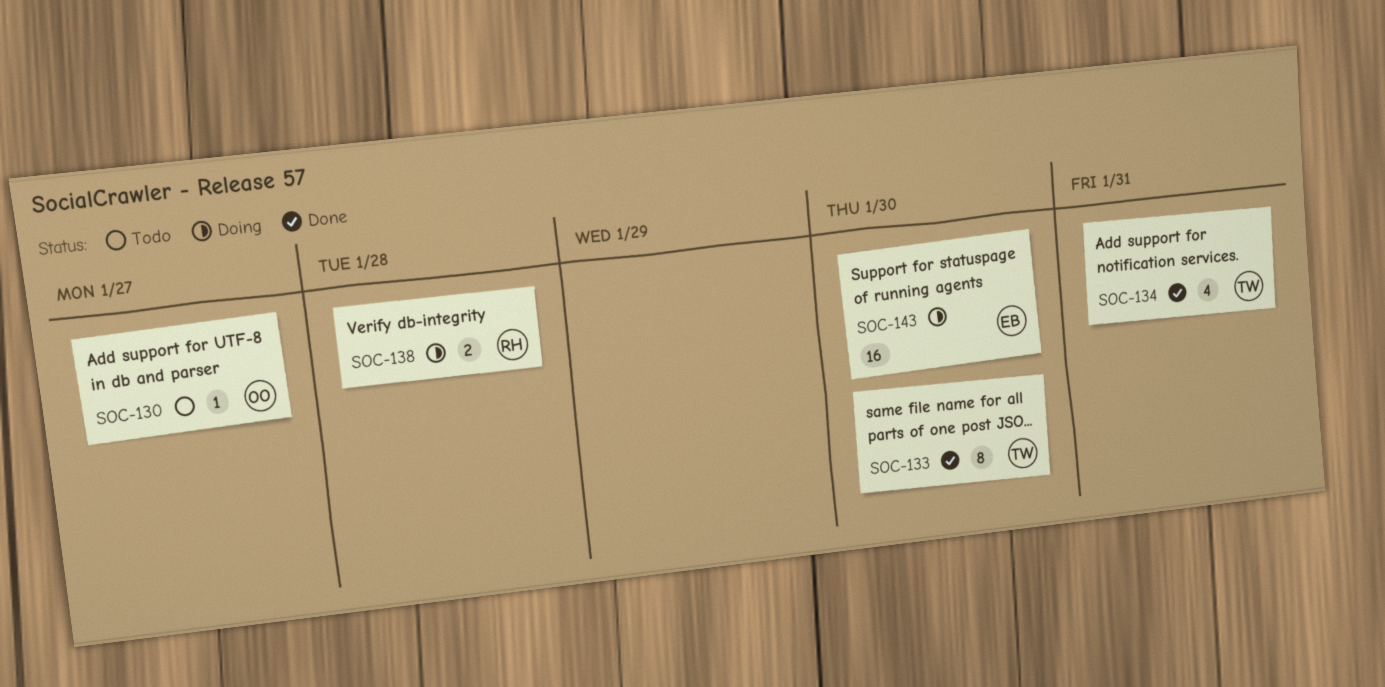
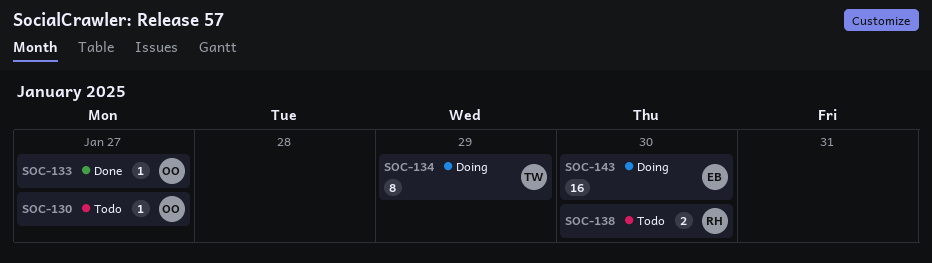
SOC-133, owner: TW -> OO
SOC-133, estimate: 8 -> 1
SOC-133, due: Jan 30 -> Jan 27
SOC-134, status: Done -> Doing
SOC-134, estimate: 4 -> 8
SOC-134, due: Jan 31 -> Jan 29
SOC-138, status: Doing -> Todo
SOC-138, due: Jan 28 -> Jan 30

